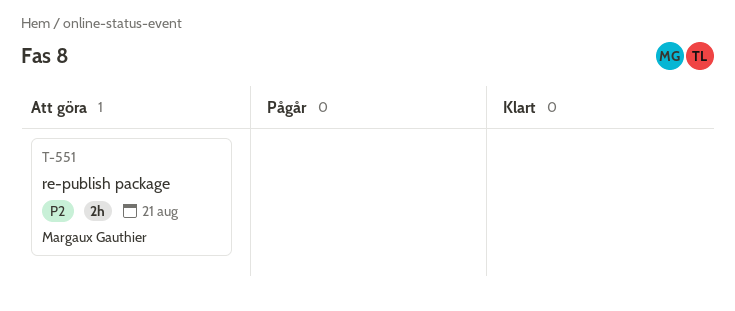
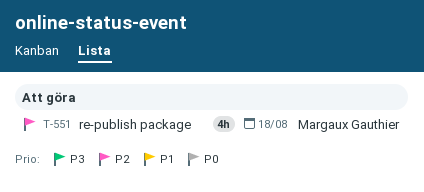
T-551, estimate: 2h -> 4h
T-551, due: Aug 21 -> Aug 18

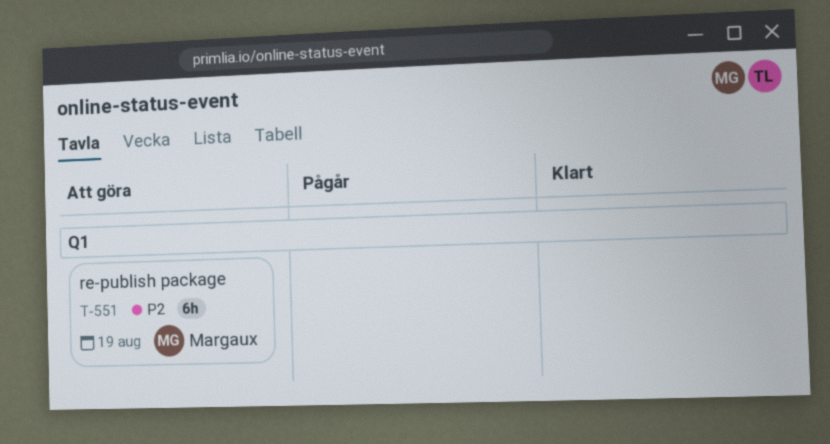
T-551, estimate: 4h -> 6h
T-551, due: Aug 18 -> Aug 19

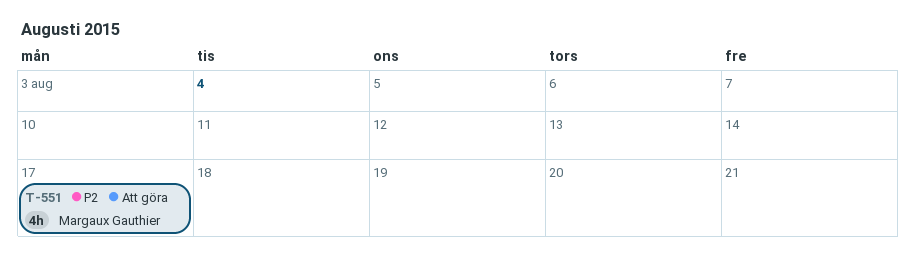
T-551, estimate: 6h -> 4h
T-551, due: Aug 19 -> Aug 17

